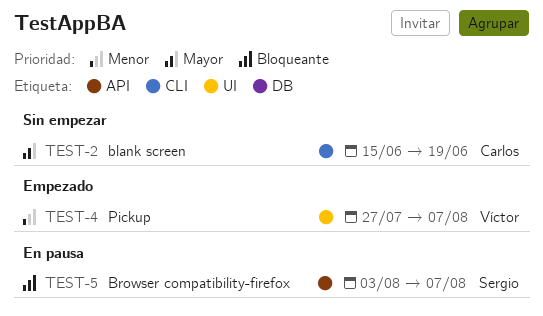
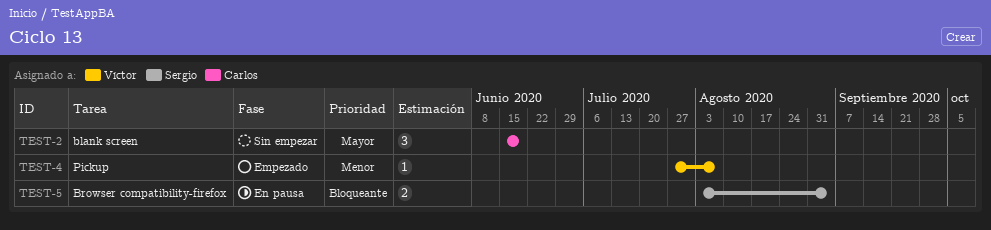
TEST-5, due: Aug 7 -> Sep 4

